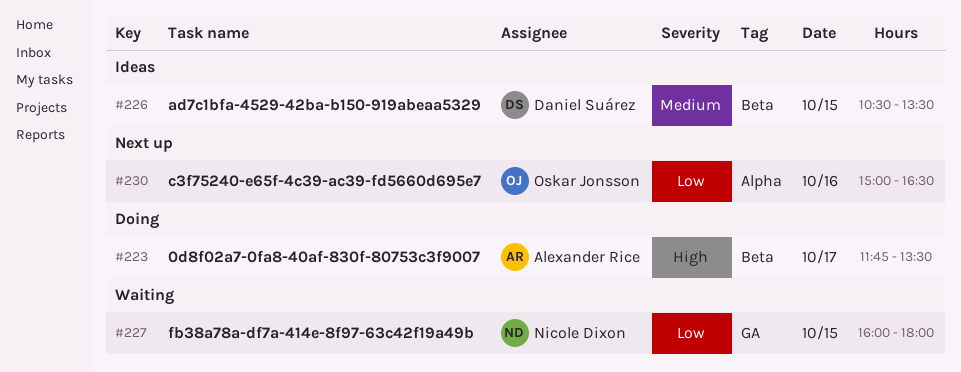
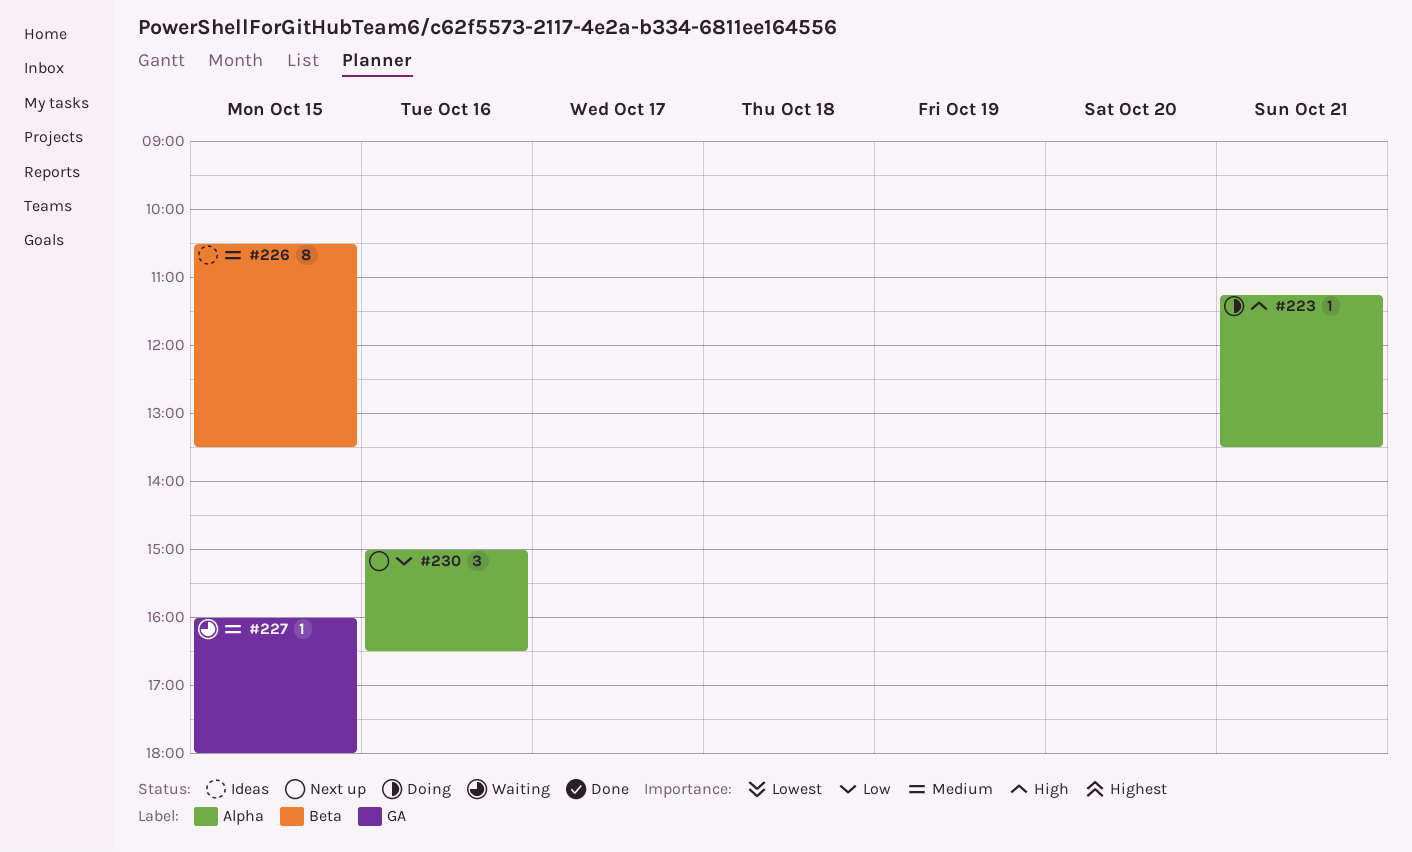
#223, label: Beta -> Alpha
#223, day: Oct 17 -> Oct 21
#223, begins: 11:45 -> 11:15
#227, priority: Low -> Medium

